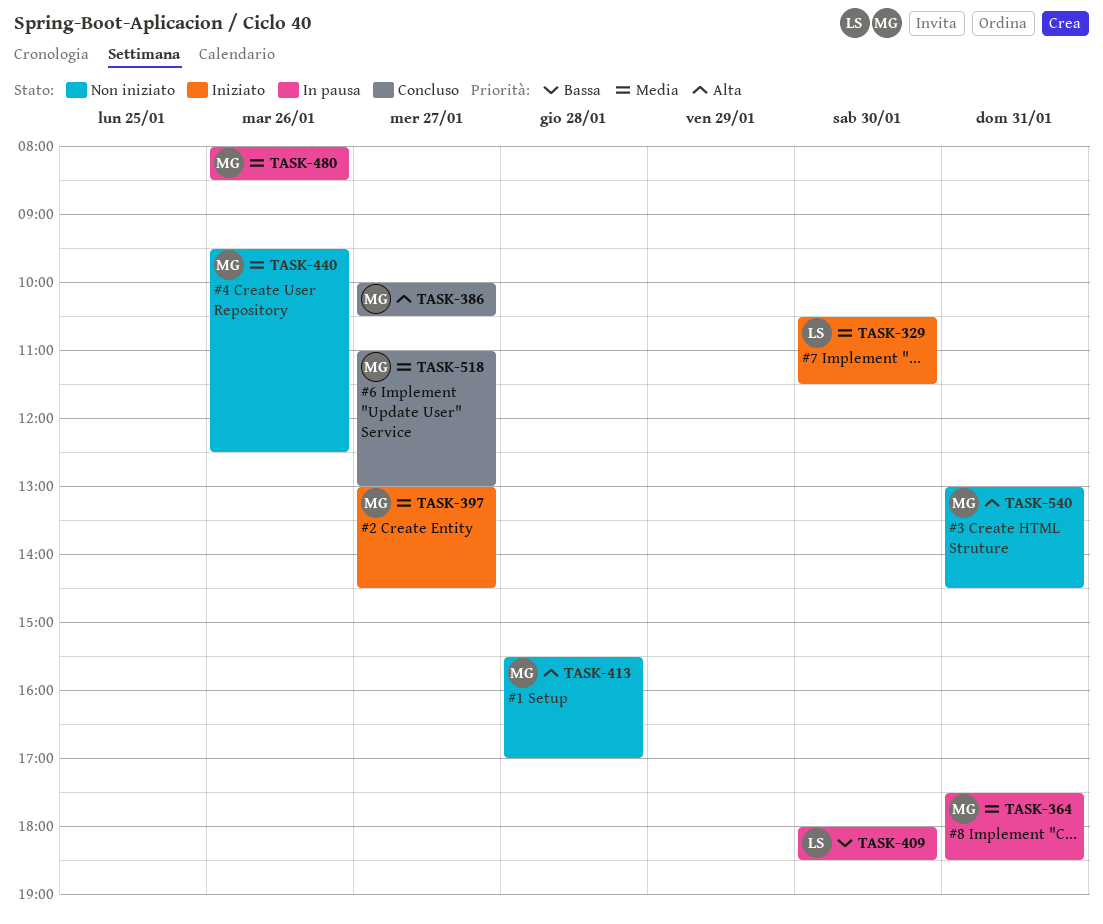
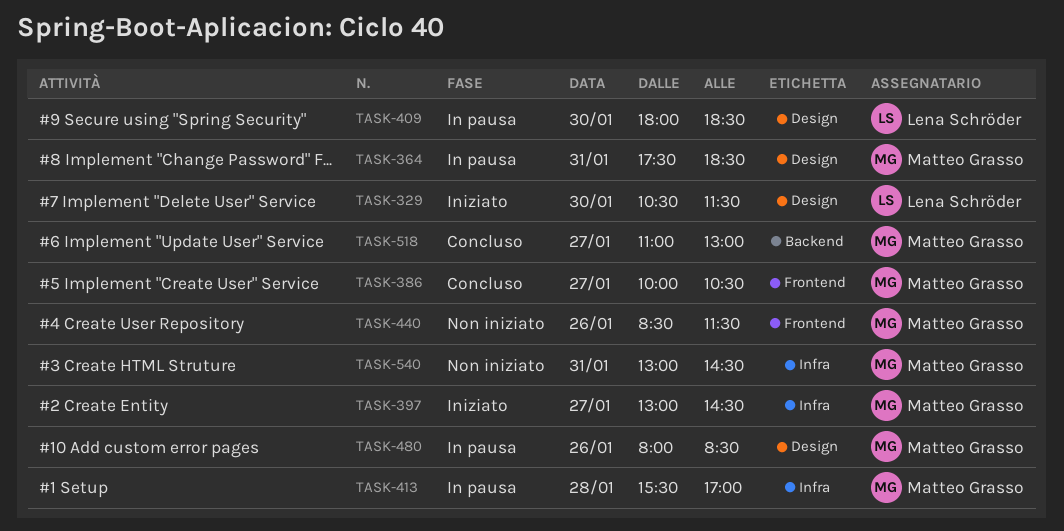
TASK-413, status: Non iniziato -> In pausa
TASK-440, begins: 09:30 -> 08:30
TASK-440, ends: 12:30 -> 11:30

